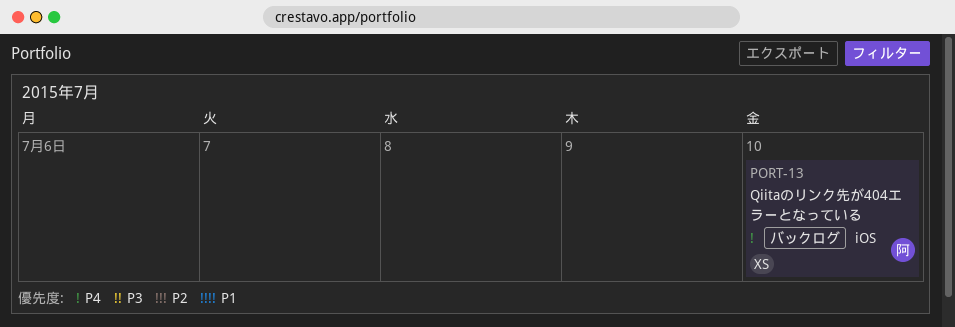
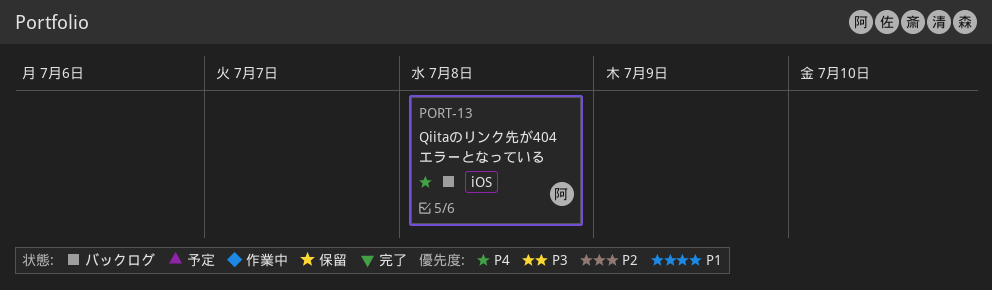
PORT-13, due: Jul 10 -> Jul 8

